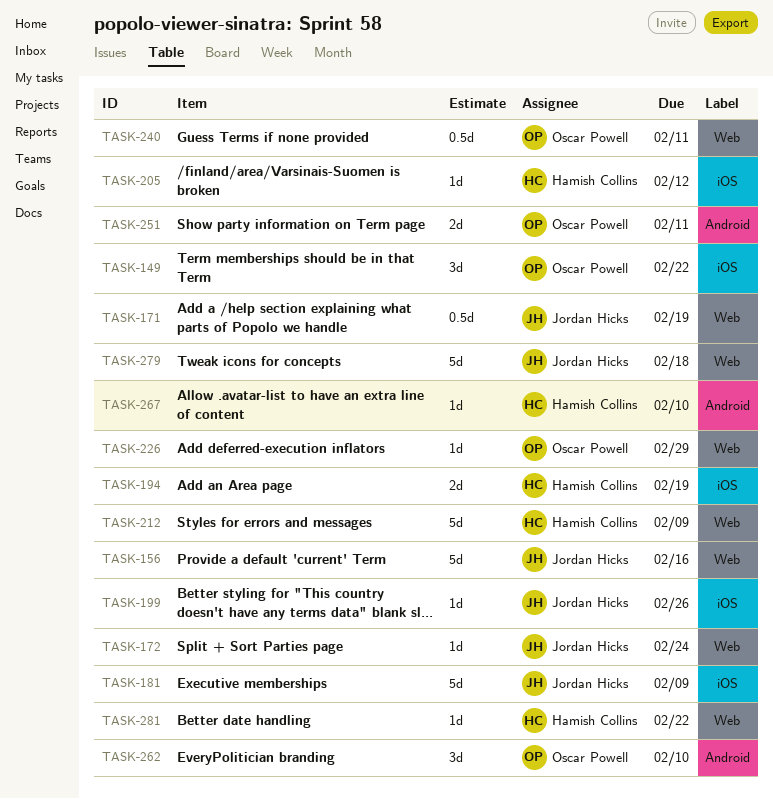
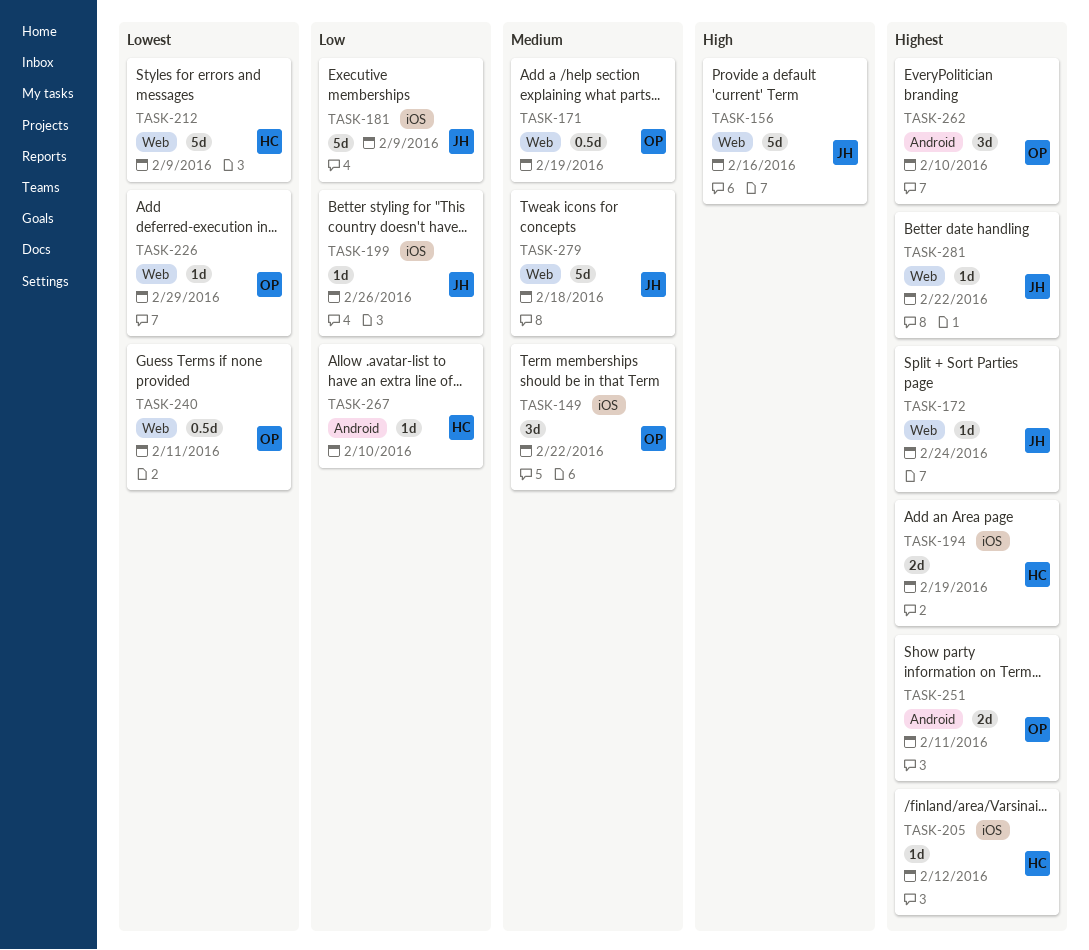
TASK-171, owner: Jordan Hicks -> Oscar Powell
TASK-281, owner: Hamish Collins -> Jordan Hicks

